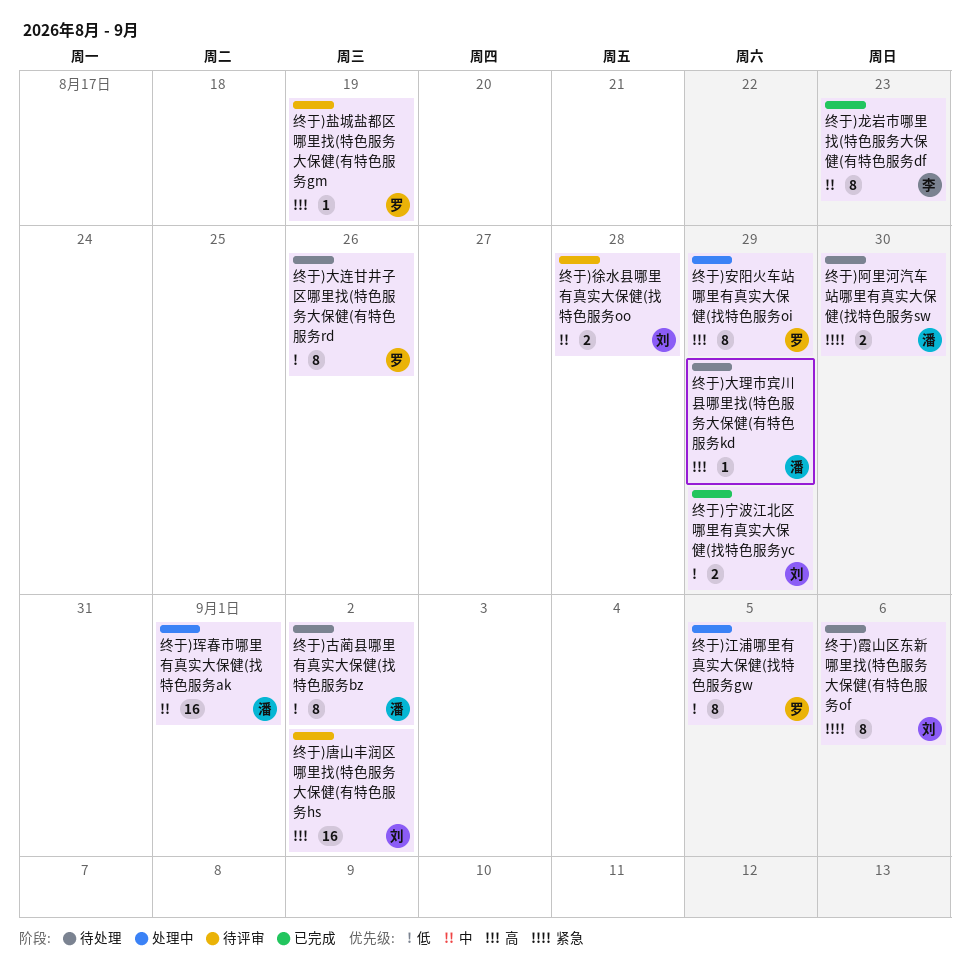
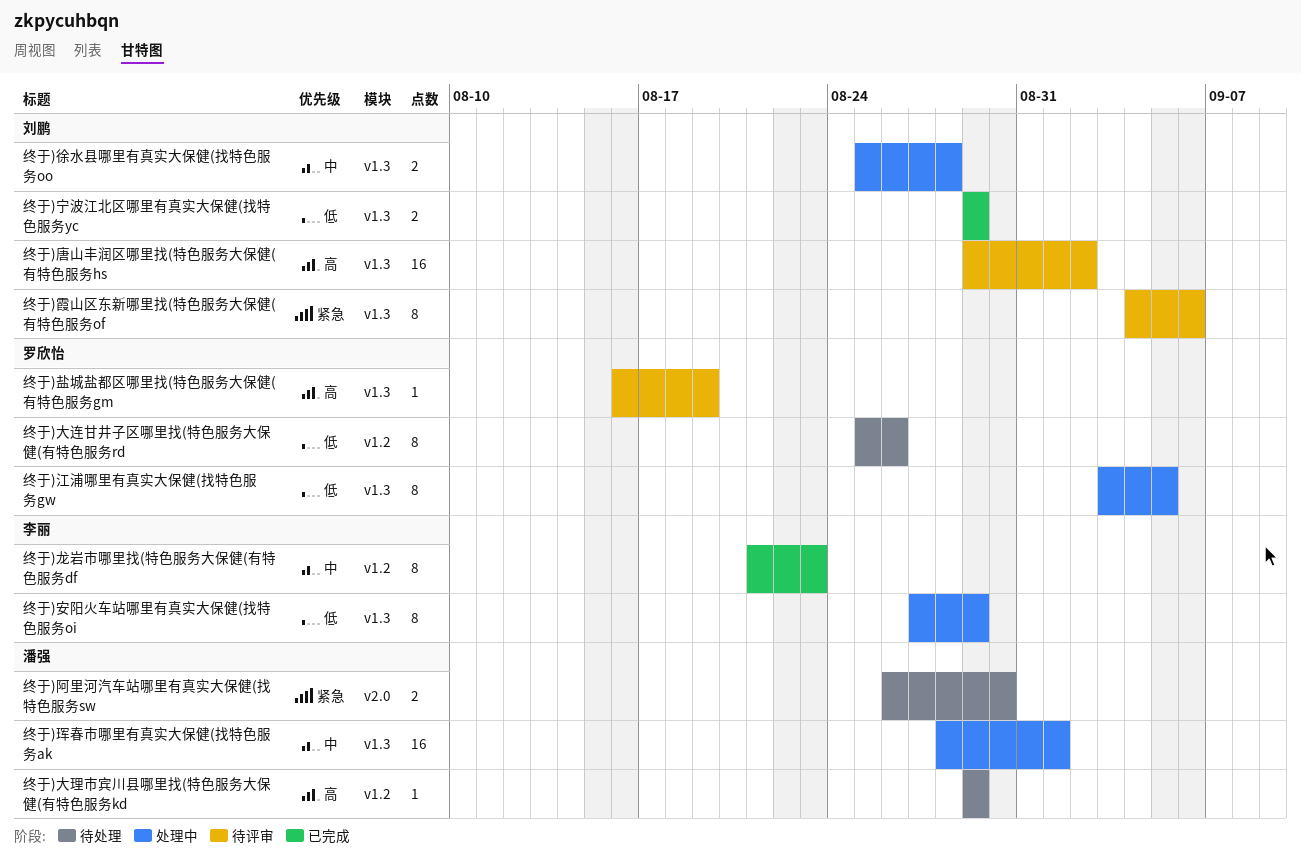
终于)古蔺县哪里有真实大保健(找特色服务bz: present -> none
终于)安阳火车站哪里有真实大保健(找特色服务oi, owner: 罗欣怡 -> 李丽
终于)安阳火车站哪里有真实大保健(找特色服务oi, priority: 高 -> 低
终于)徐水县哪里有真实大保健(找特色服务oo, status: 待评审 -> 处理中
终于)霞山区东新哪里找(特色服务大保健(有特色服务of, status: 待处理 -> 待评审

